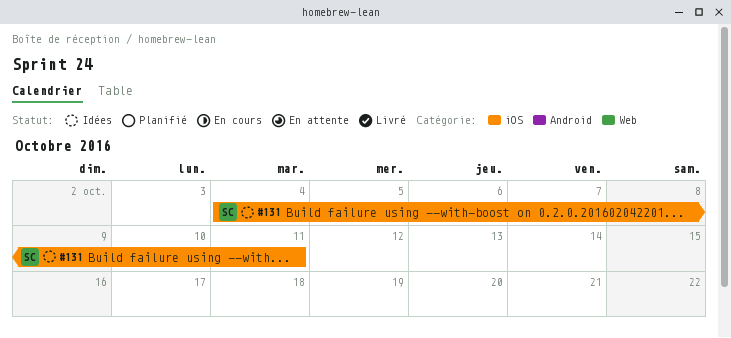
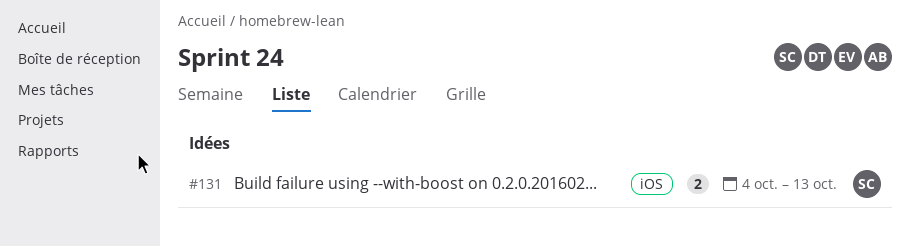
#131, due: Oct 11 -> Oct 13

